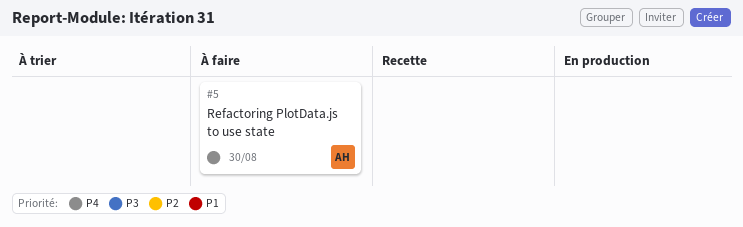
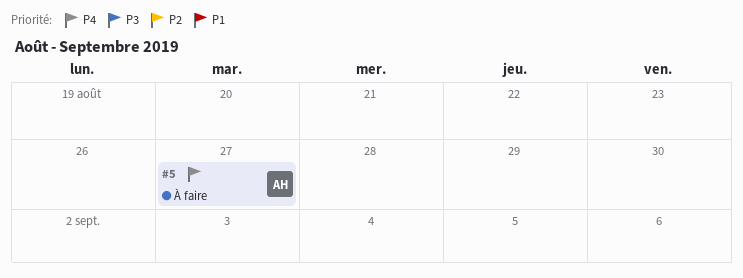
#5, due: Aug 30 -> Aug 27

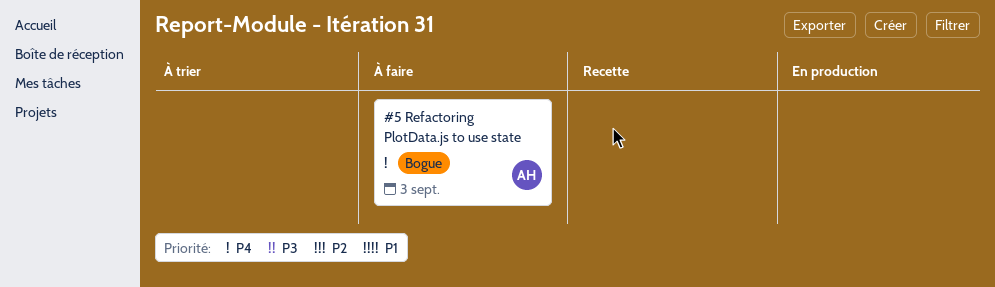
#5, due: Aug 27 -> Sep 3

